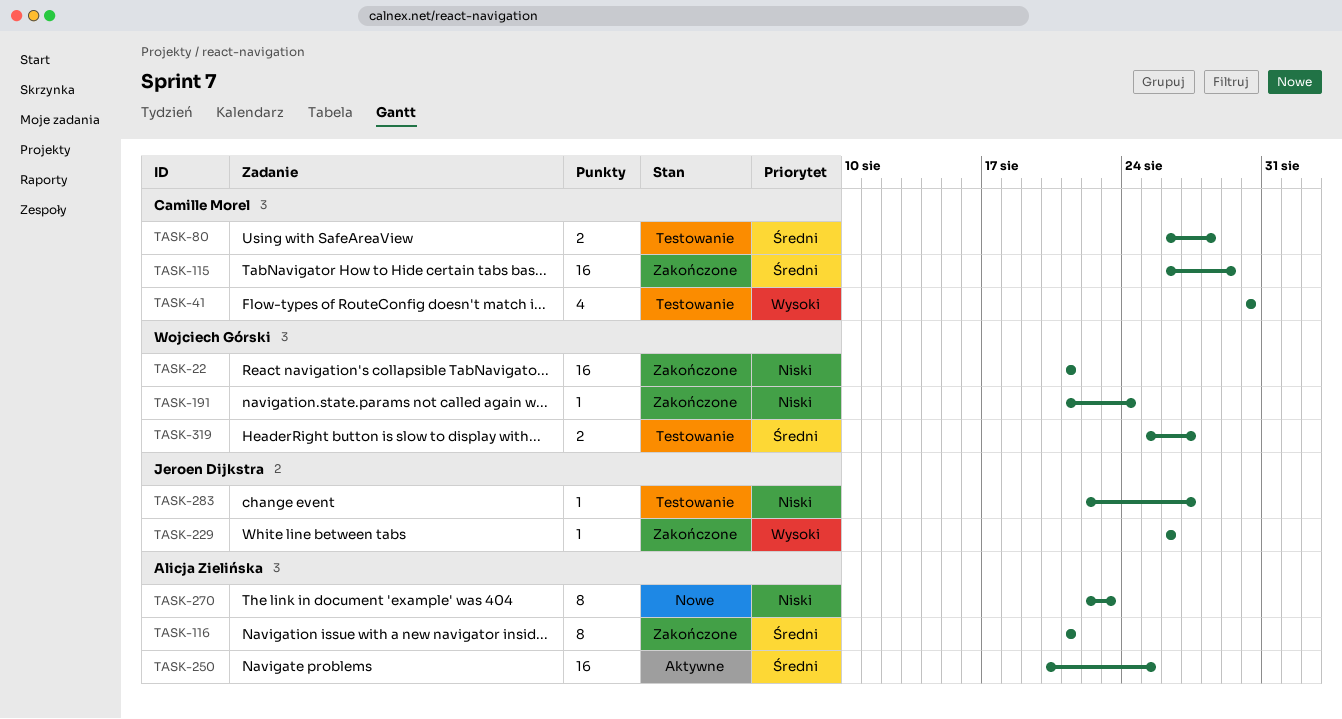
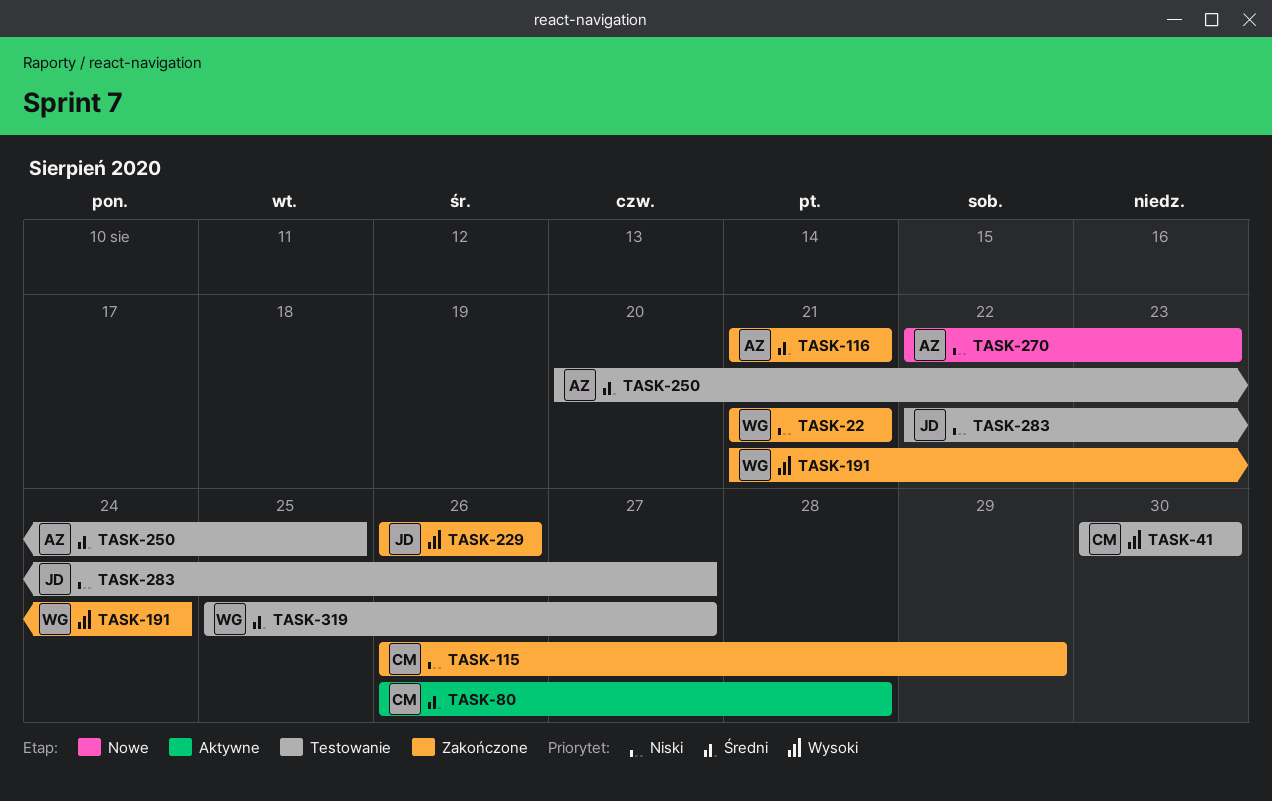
TASK-80, status: Testowanie -> Aktywne
TASK-115, priority: Średni -> Niski
TASK-191, priority: Niski -> Wysoki
TASK-250, status: Aktywne -> Testowanie

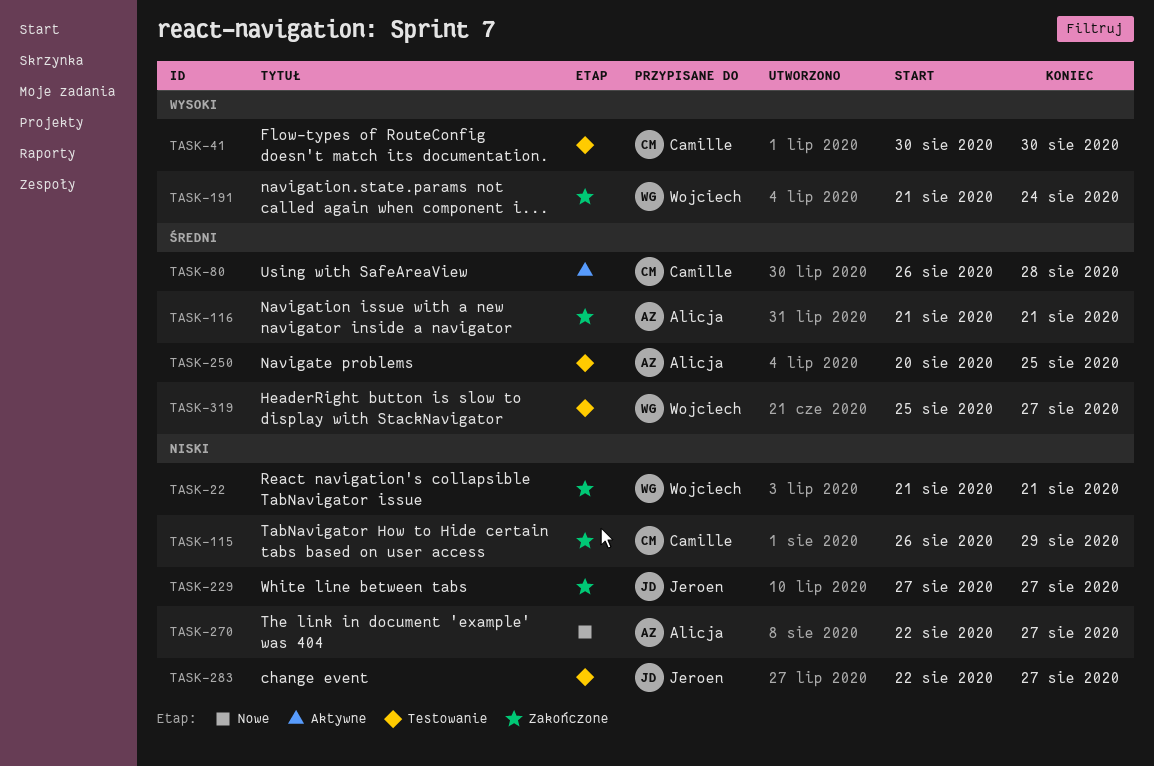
TASK-229, priority: Wysoki -> Niski
TASK-229, start: Aug 26 -> Aug 27
TASK-229, due: Aug 26 -> Aug 27
TASK-270, due: Aug 23 -> Aug 27

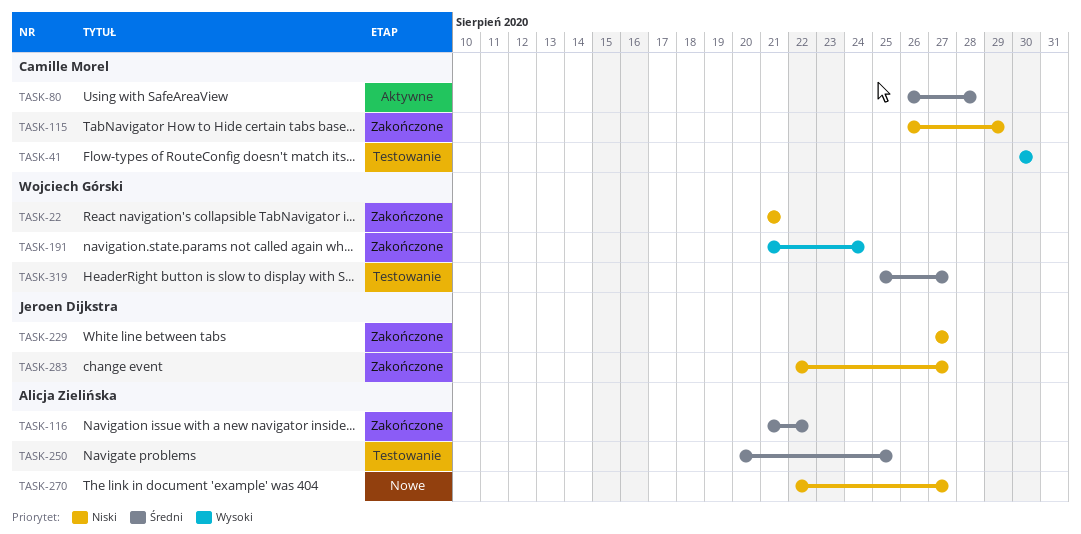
TASK-116, due: Aug 21 -> Aug 22
TASK-283, status: Testowanie -> Zakończone

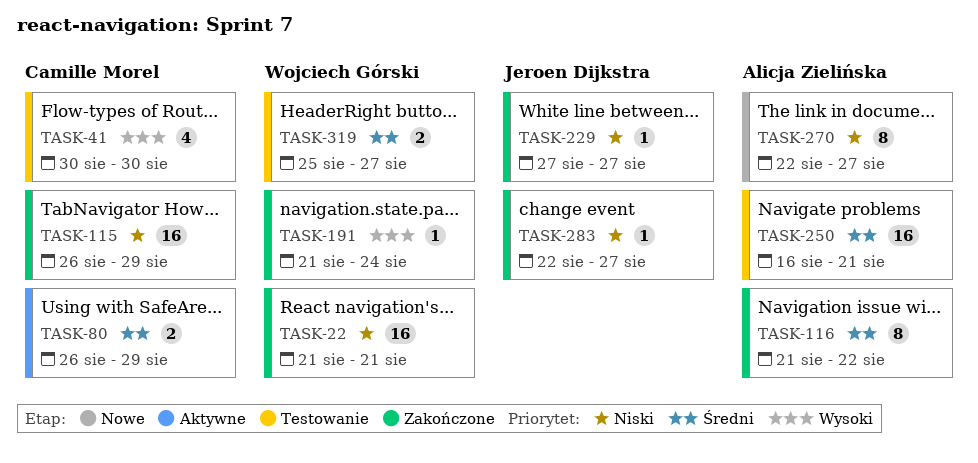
TASK-80, due: Aug 28 -> Aug 29
TASK-250, start: Aug 20 -> Aug 16
TASK-250, due: Aug 25 -> Aug 21

